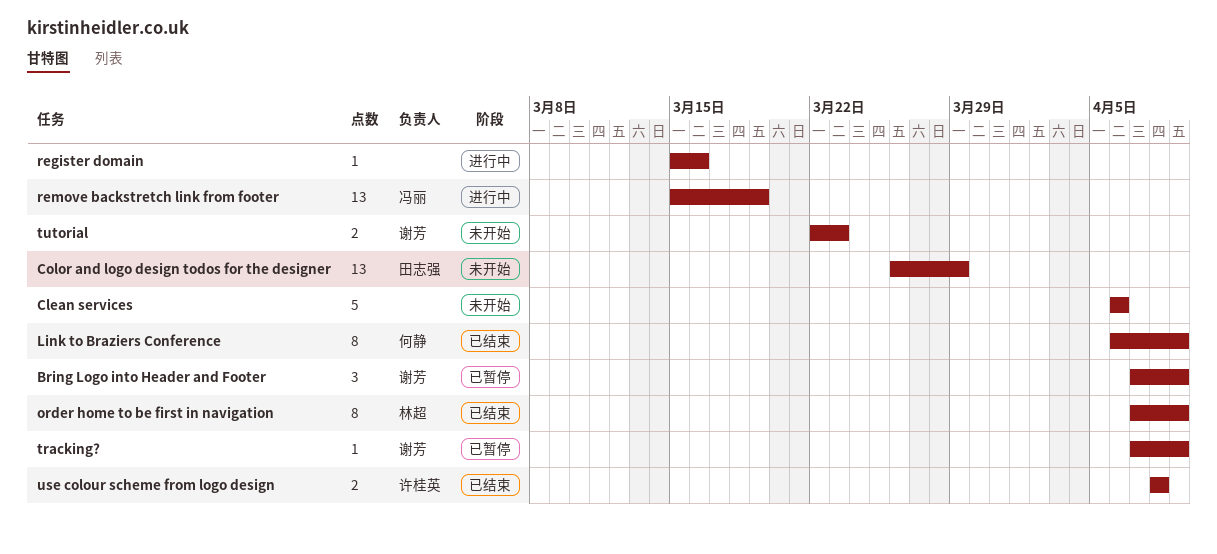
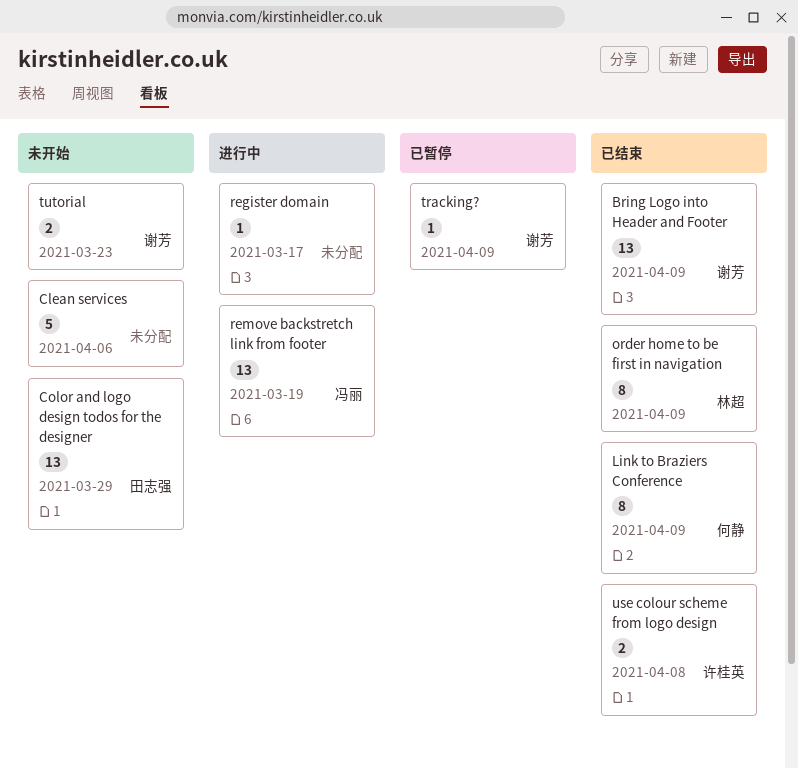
Bring Logo into Header and Footer, status: 已暂停 -> 已结束
Bring Logo into Header and Footer, estimate: 3 -> 13
register domain, due: Mar 16 -> Mar 17

